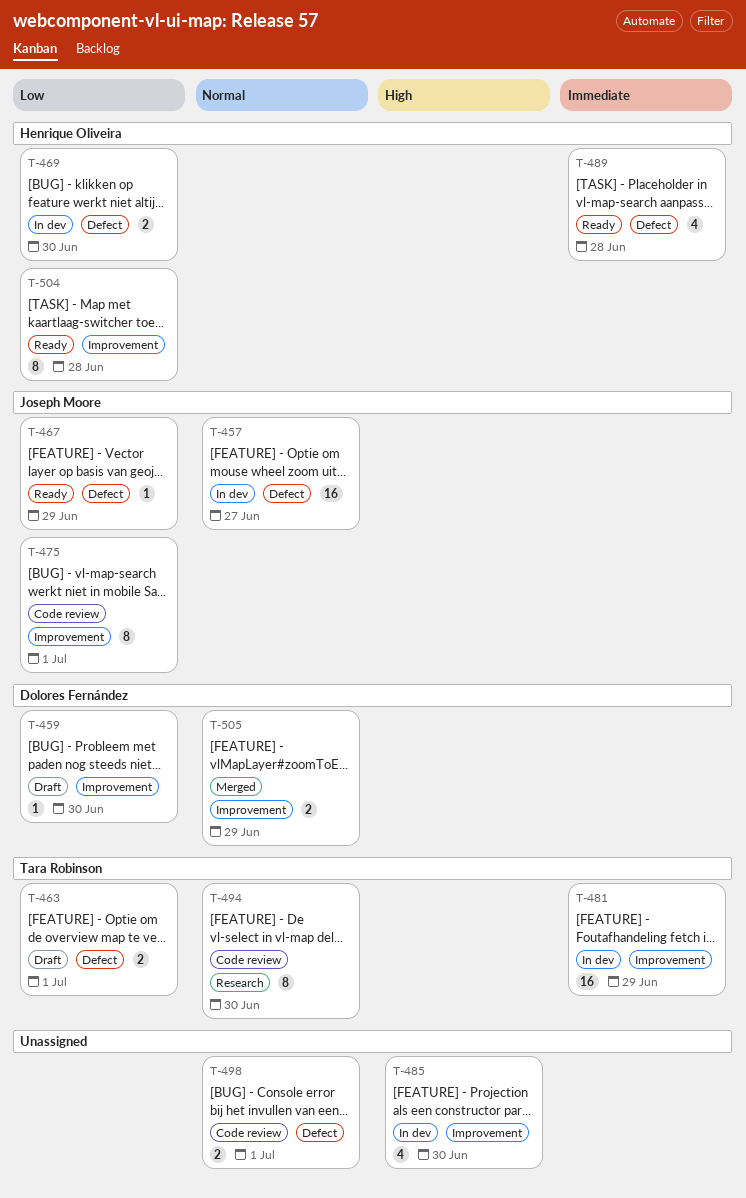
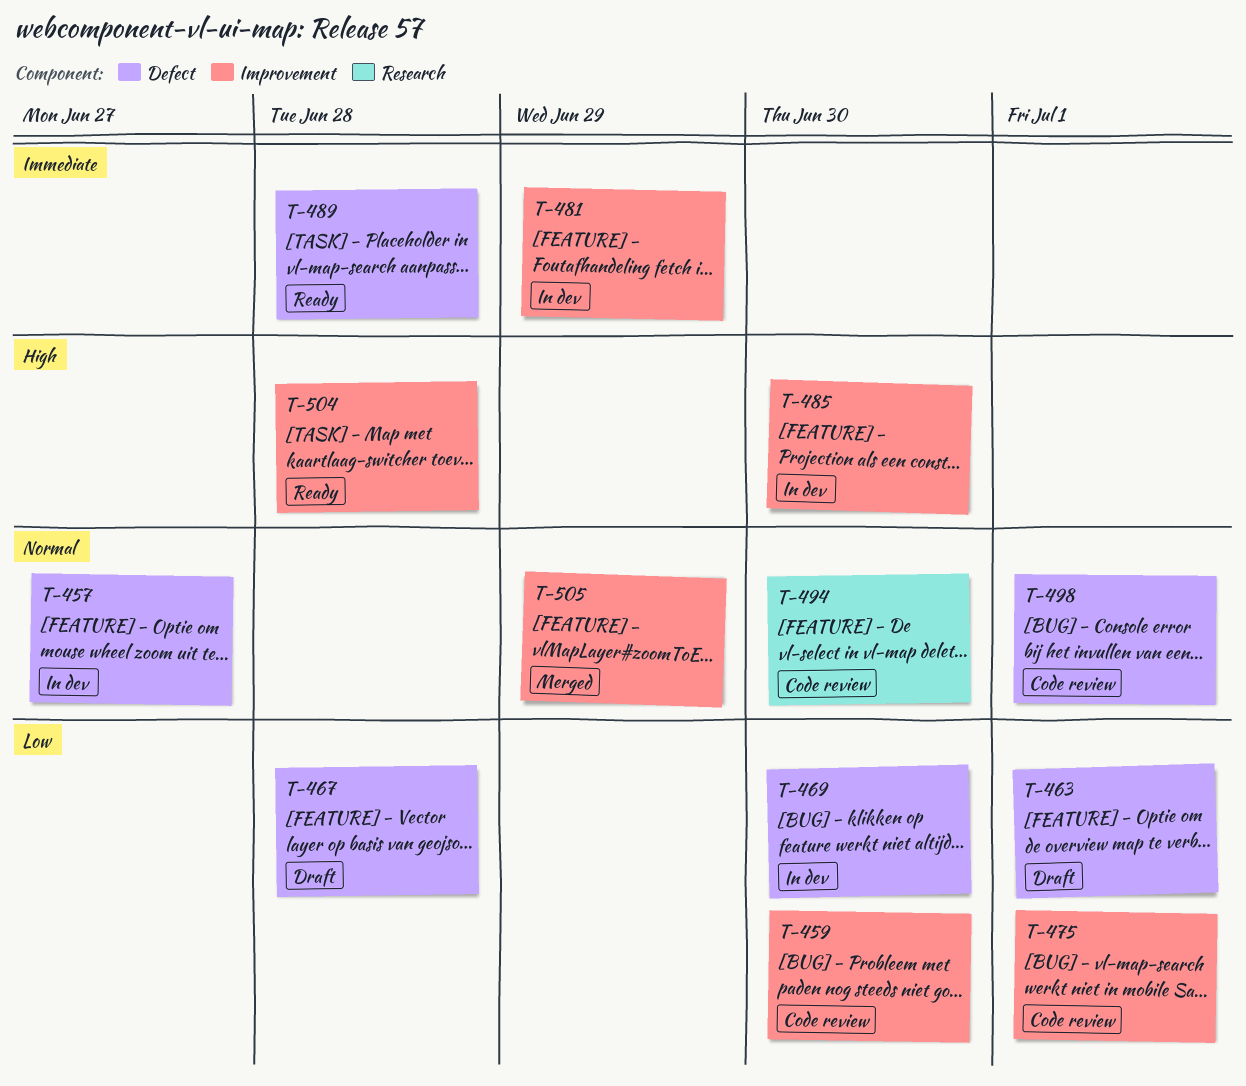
T-459, status: Draft -> Code review
T-467, status: Ready -> Draft
T-467, due: Jun 29 -> Jun 28
T-504, priority: Low -> High

